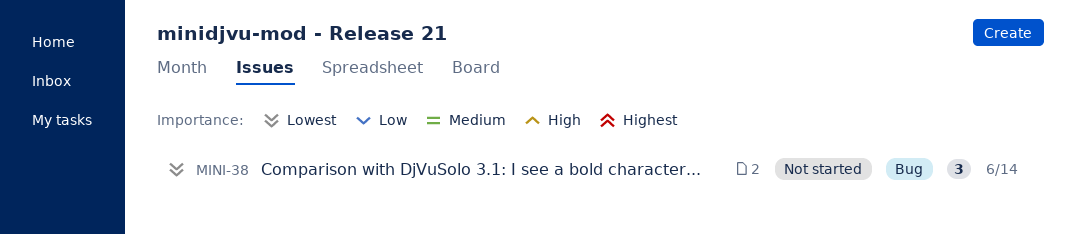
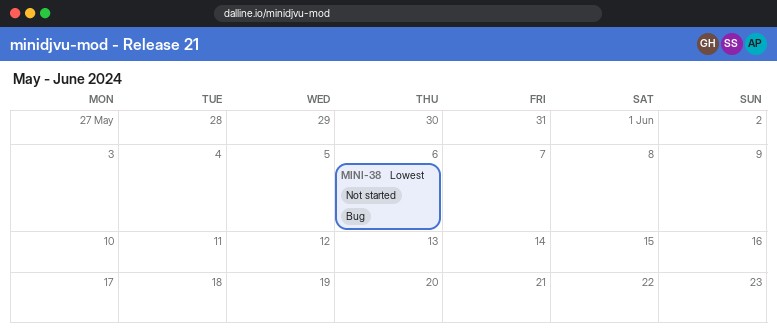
MINI-38, due: Jun 14 -> Jun 6

